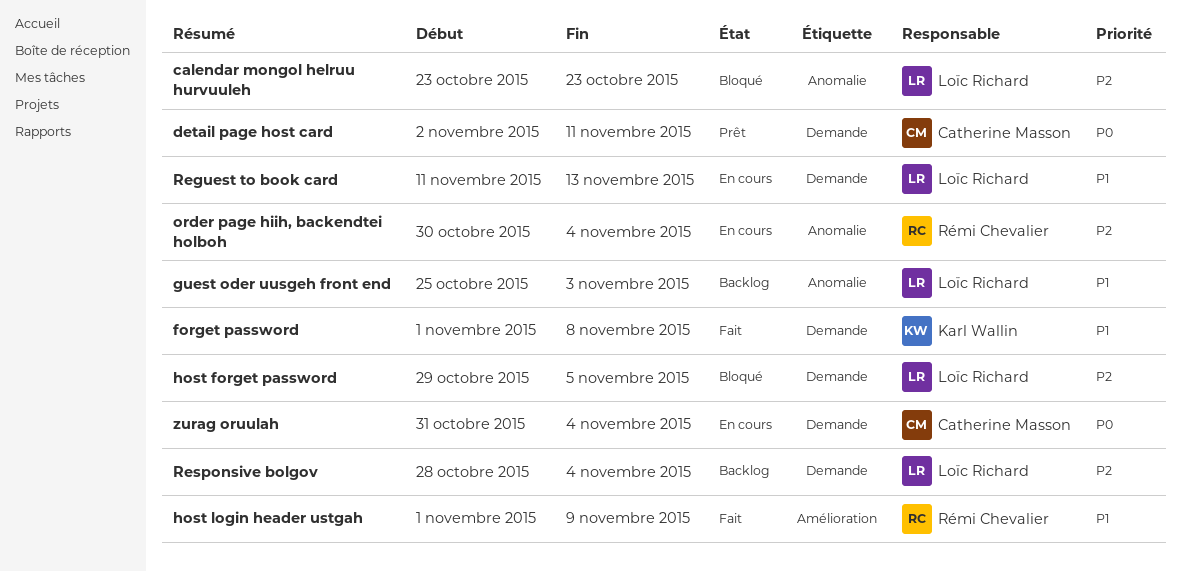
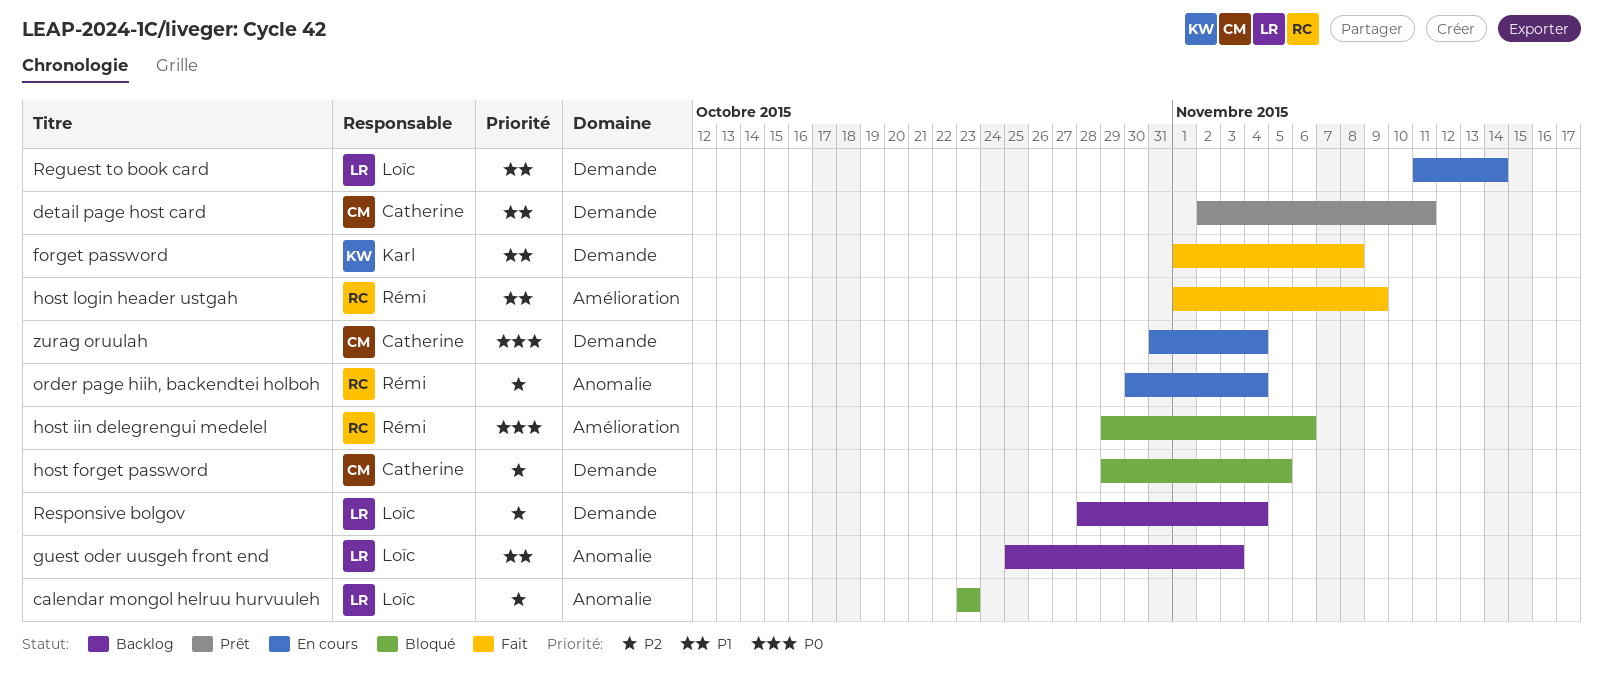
detail page host card, priority: P0 -> P1
host forget password, owner: Loïc Richard -> Catherine Masson
host iin delegrengui medelel: none -> present
Reguest to book card, due: Nov 13 -> Nov 14

